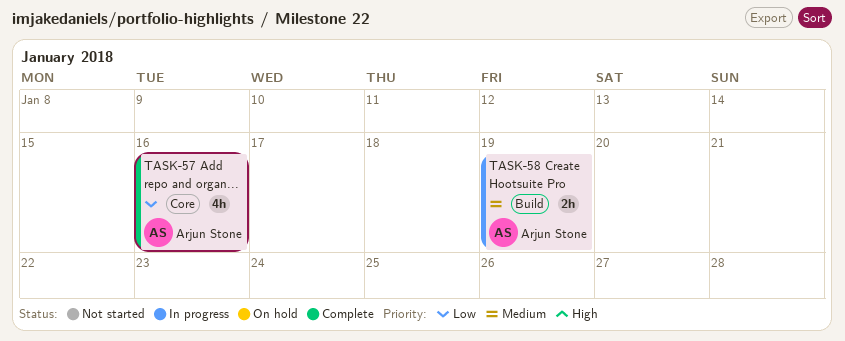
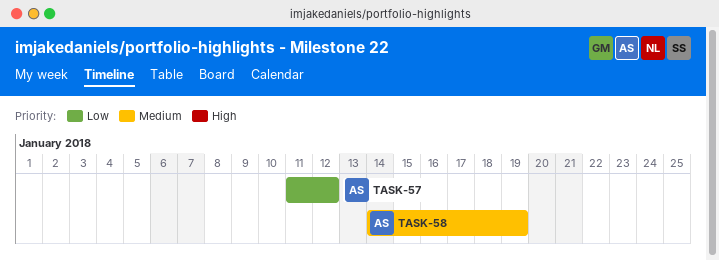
TASK-57, due: Jan 16 -> Jan 12

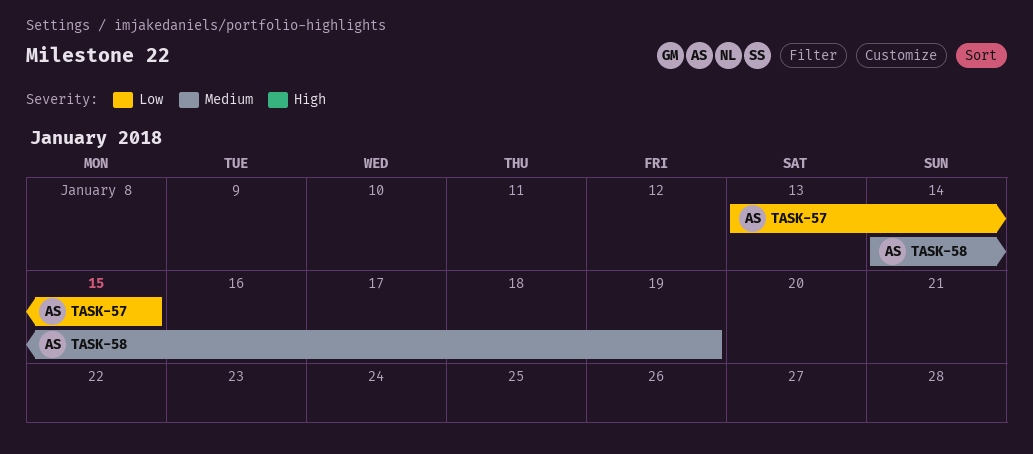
TASK-57, start: Jan 11 -> Jan 13
TASK-57, due: Jan 12 -> Jan 15

